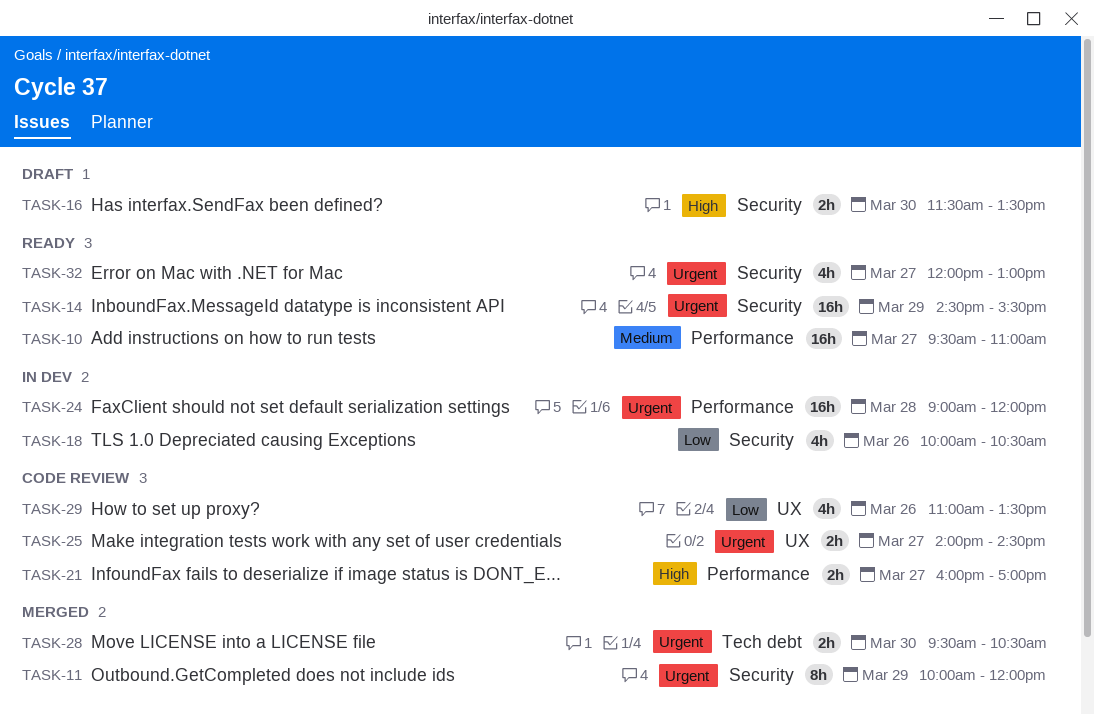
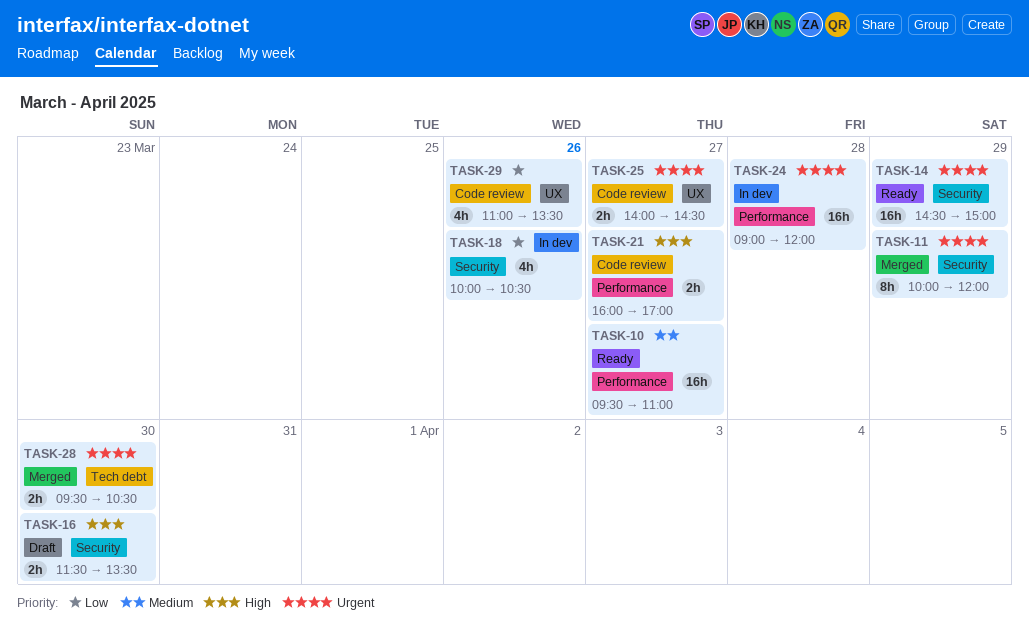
TASK-14, ends: 15:30 -> 15:00
TASK-32: present -> none

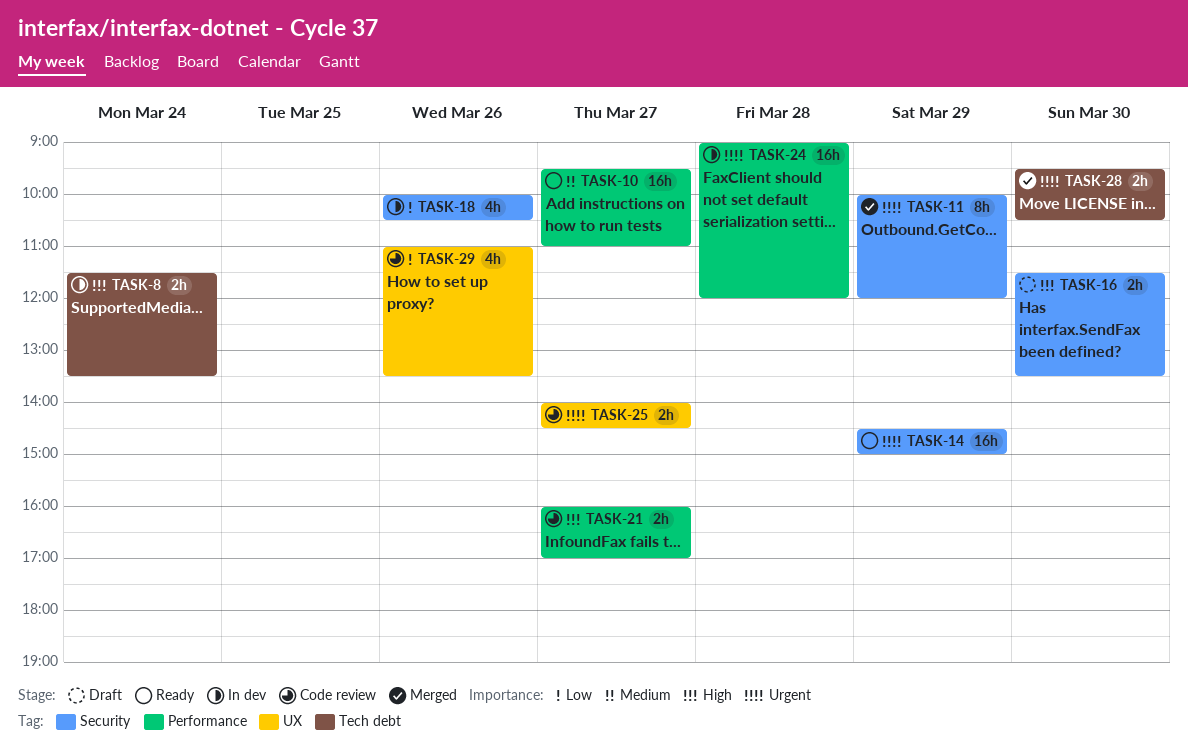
TASK-8: none -> present

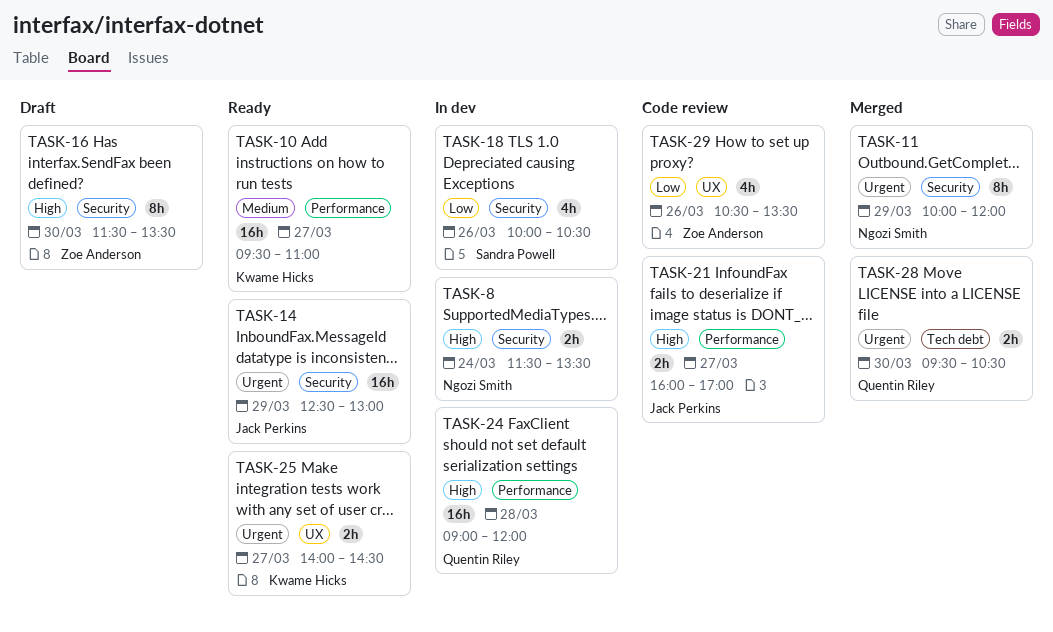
TASK-8, label: Tech debt -> Security
TASK-14, begins: 14:30 -> 12:30
TASK-14, ends: 15:00 -> 13:00
TASK-16, estimate: 2h -> 8h
TASK-24, priority: Urgent -> High
TASK-25, status: Code review -> Ready
TASK-29, begins: 11:00 -> 10:30

